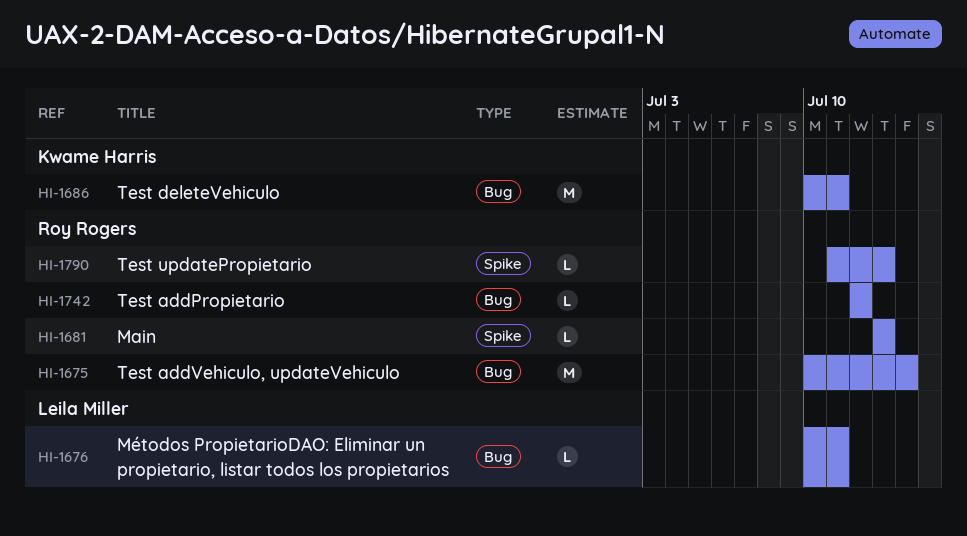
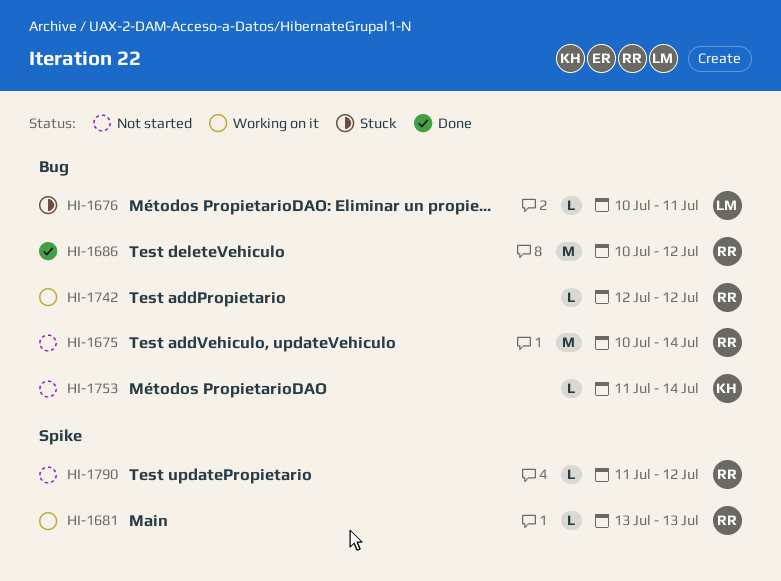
HI-1686, owner: Kwame Harris -> Roy Rogers
HI-1686, due: Jul 11 -> Jul 12
HI-1753: none -> present
HI-1790, due: Jul 13 -> Jul 12

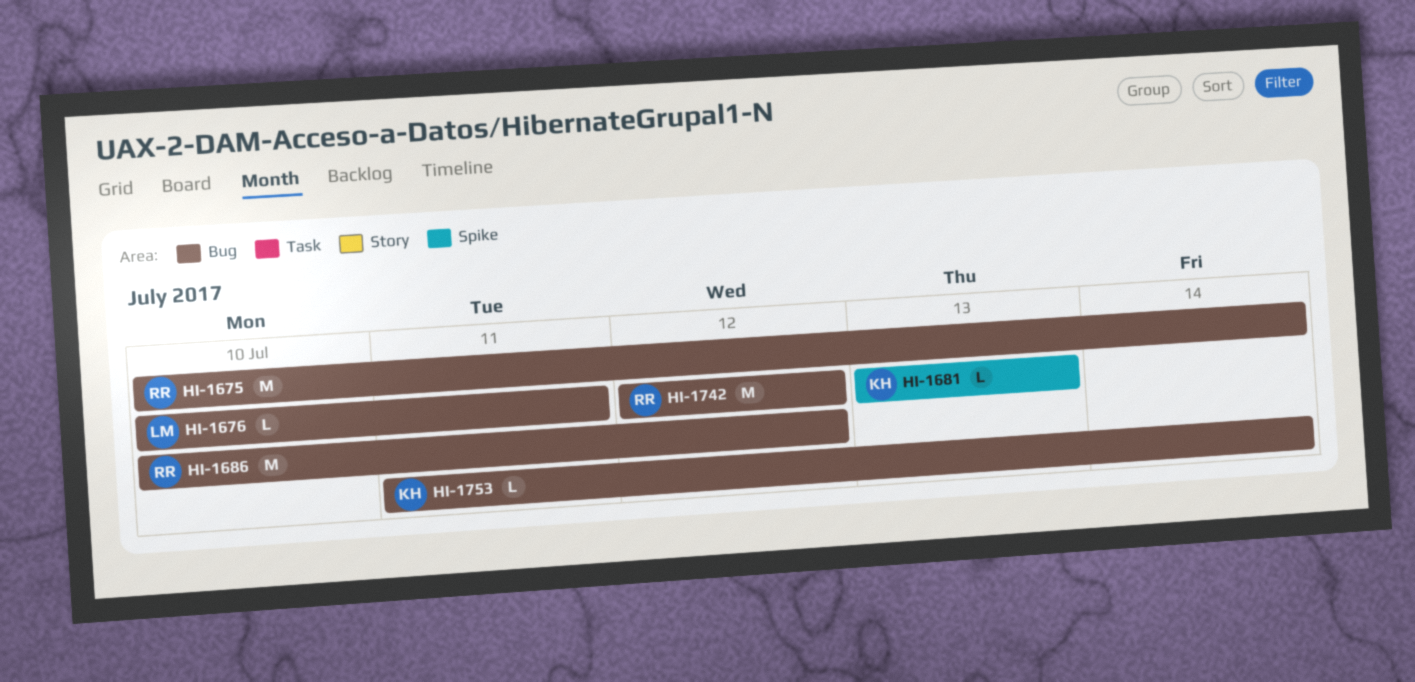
HI-1681, owner: RR -> KH
HI-1742, estimate: L -> M
HI-1790: present -> none

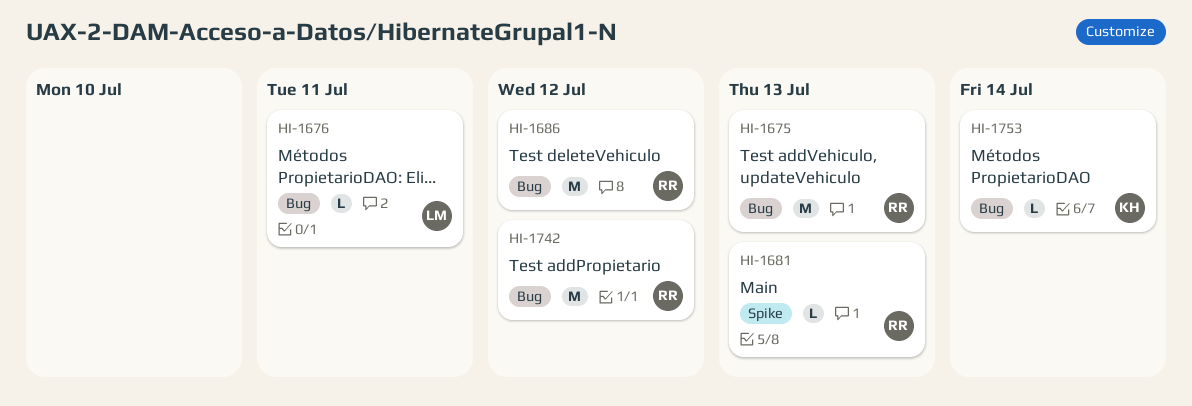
HI-1675, due: Jul 14 -> Jul 13
HI-1681, owner: KH -> RR

